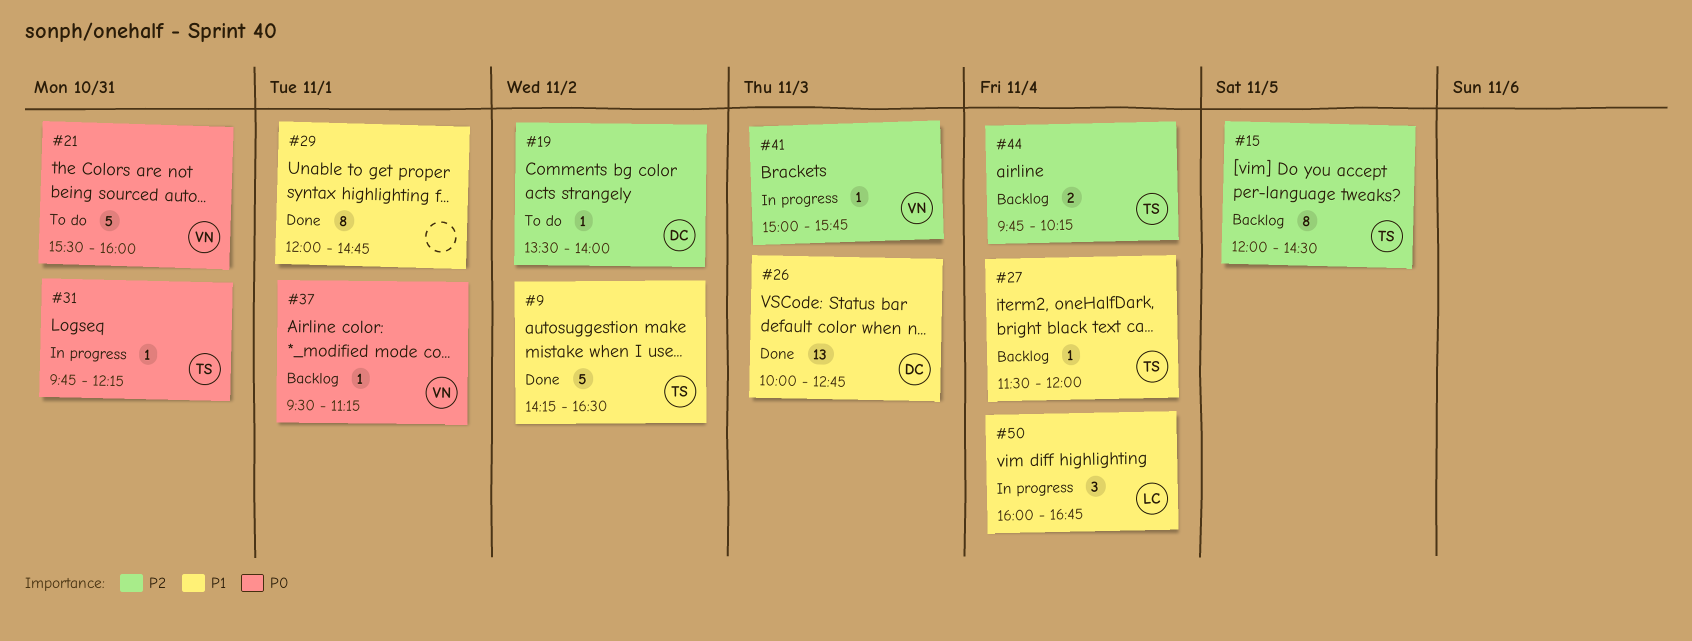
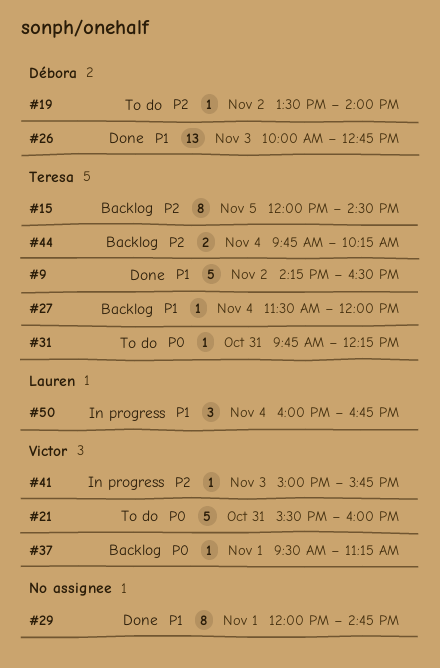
#31, status: In progress -> To do

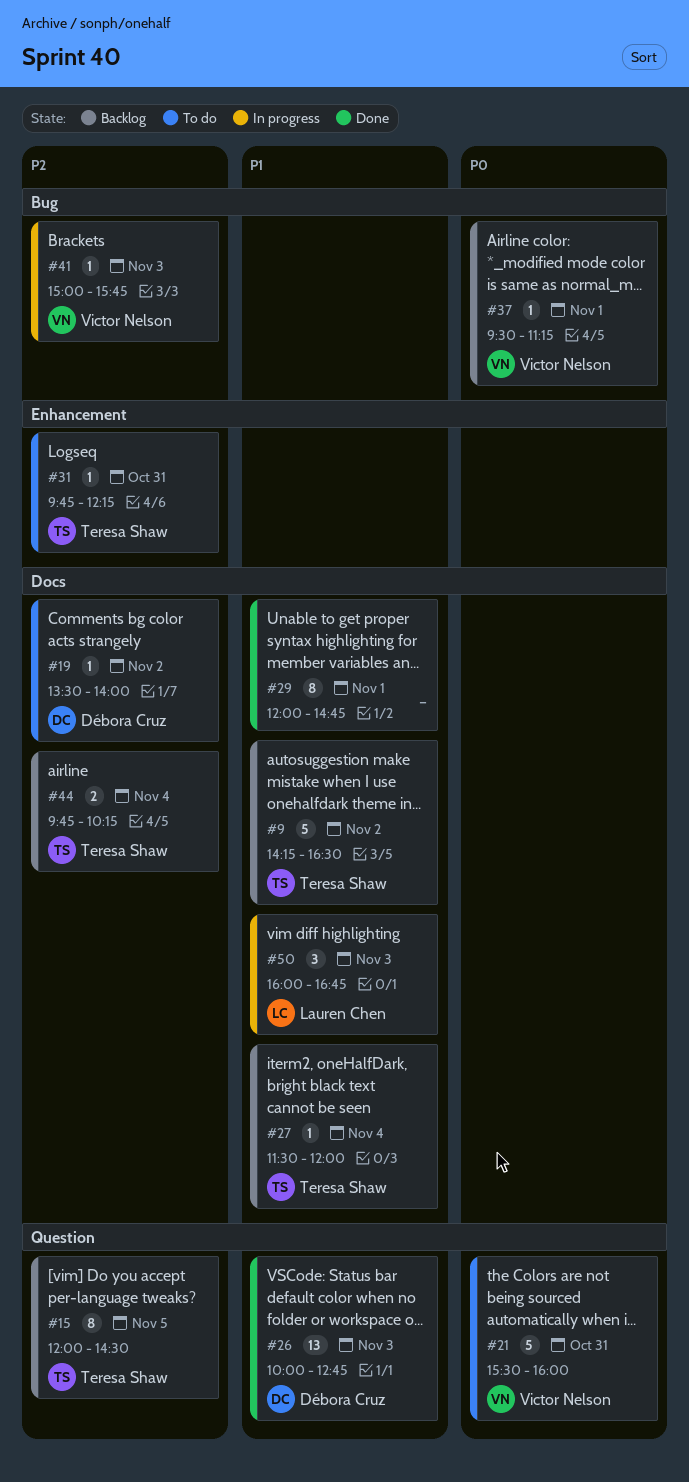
#9, status: Done -> Backlog
#31, priority: P0 -> P2
#50, day: Nov 4 -> Nov 3

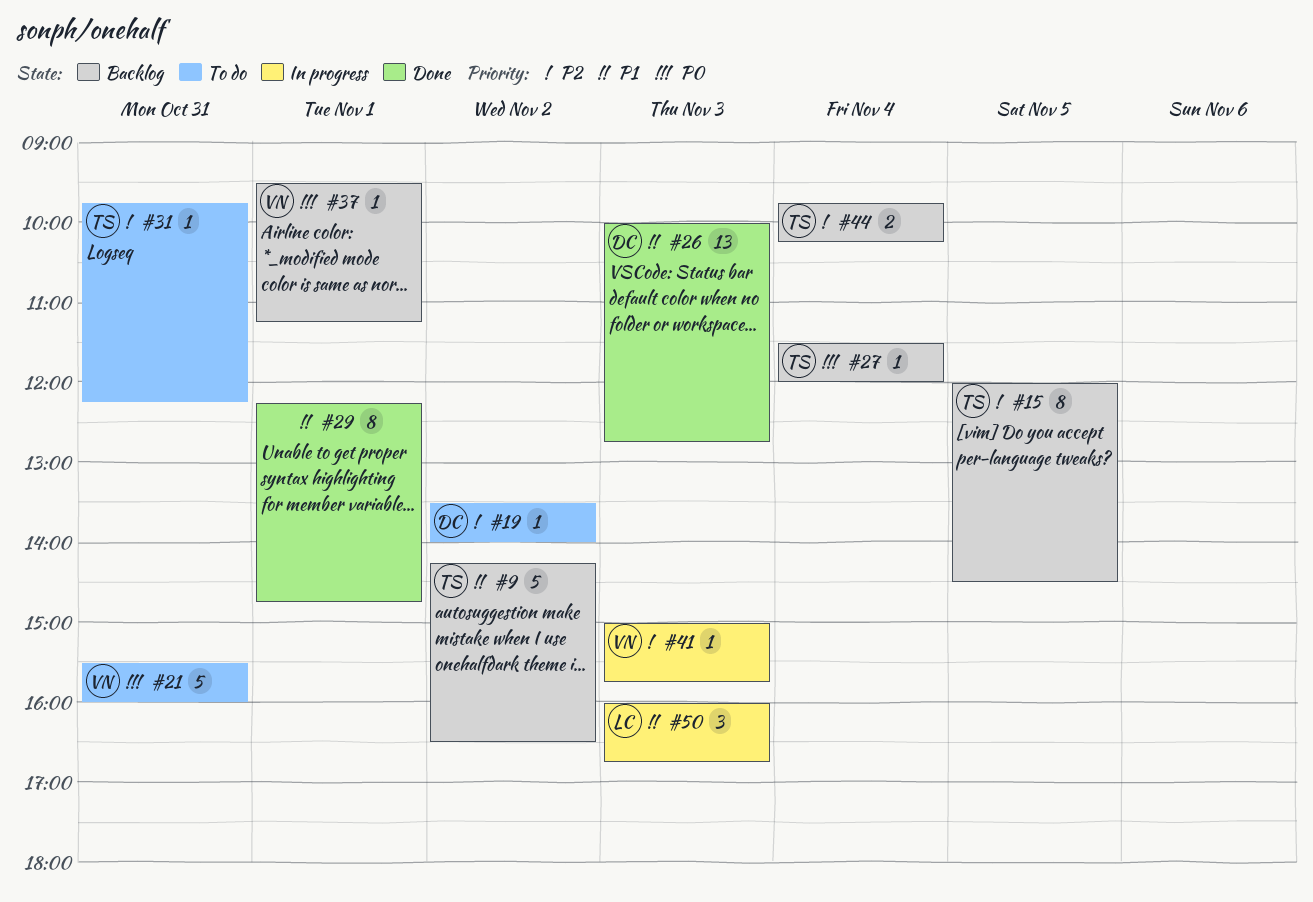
#27, priority: P1 -> P0
#29, begins: 12:00 -> 12:15

